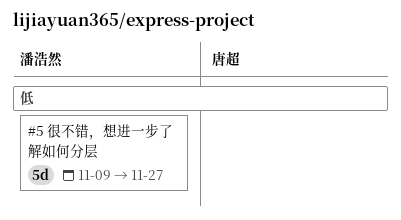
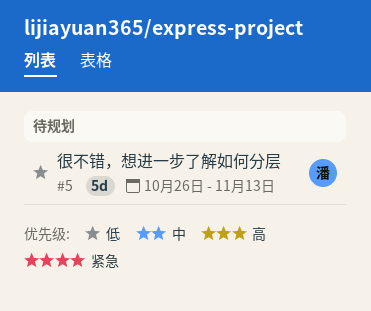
#5, start: Nov 9 -> Oct 26
#5, due: Nov 27 -> Nov 13

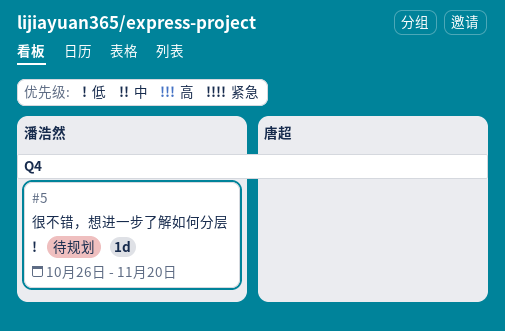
#5, estimate: 5d -> 1d
#5, due: Nov 13 -> Nov 20

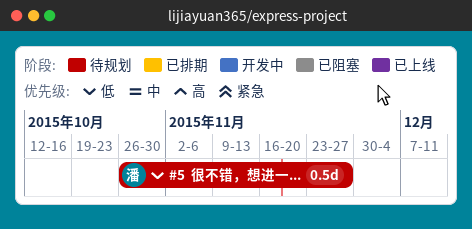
#5, estimate: 1d -> 0.5d
#5, due: Nov 20 -> Nov 27

